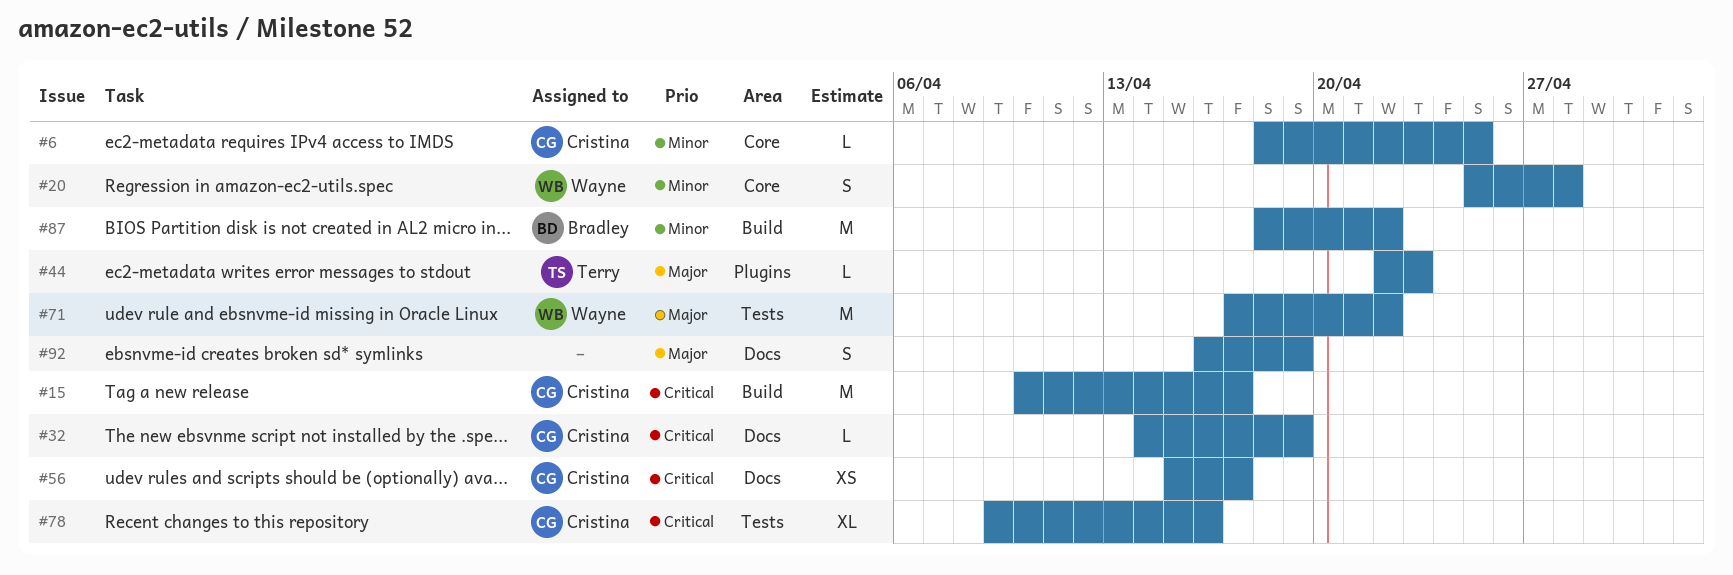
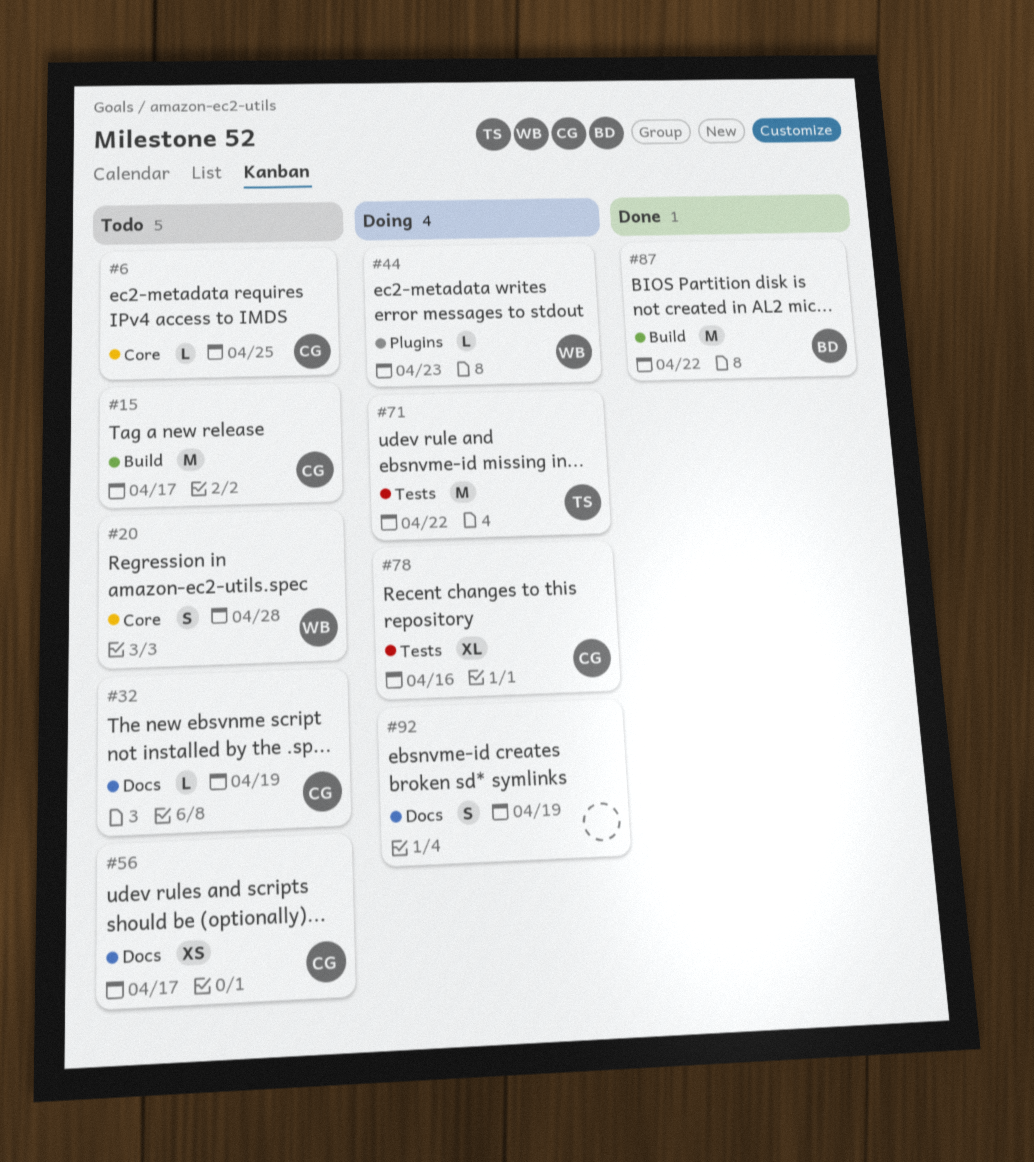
#44, owner: Terry -> Wayne
#71, owner: Wayne -> Terry

